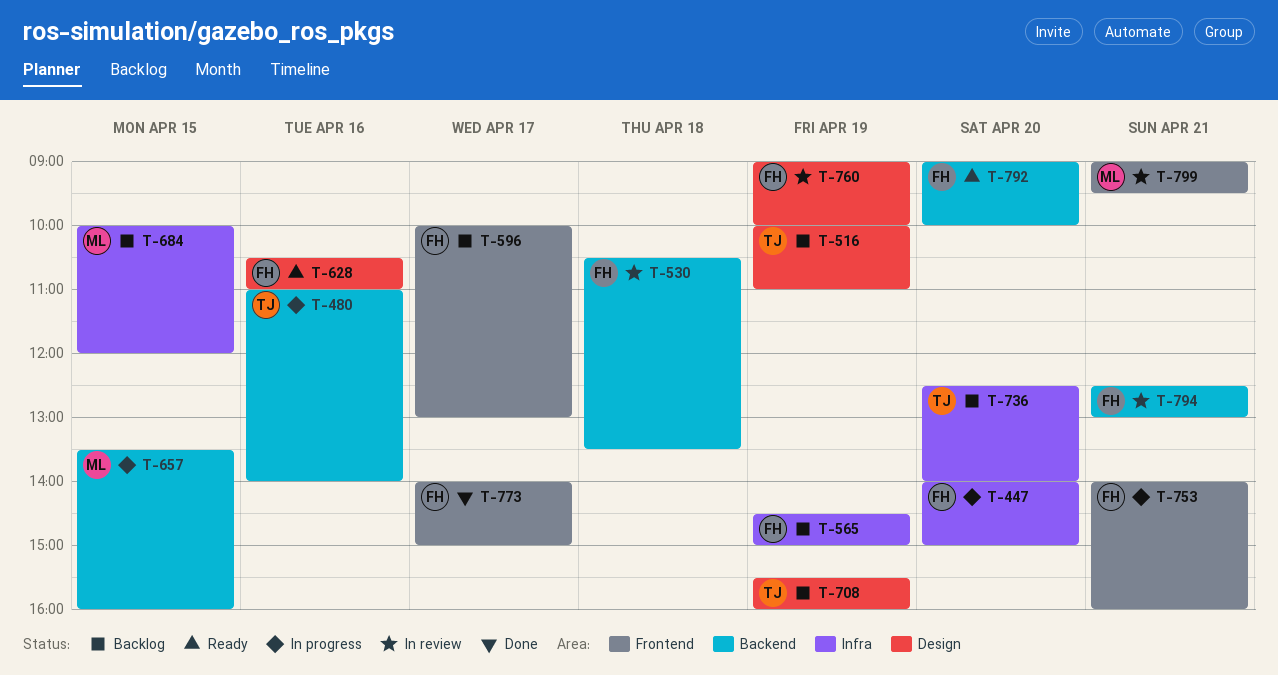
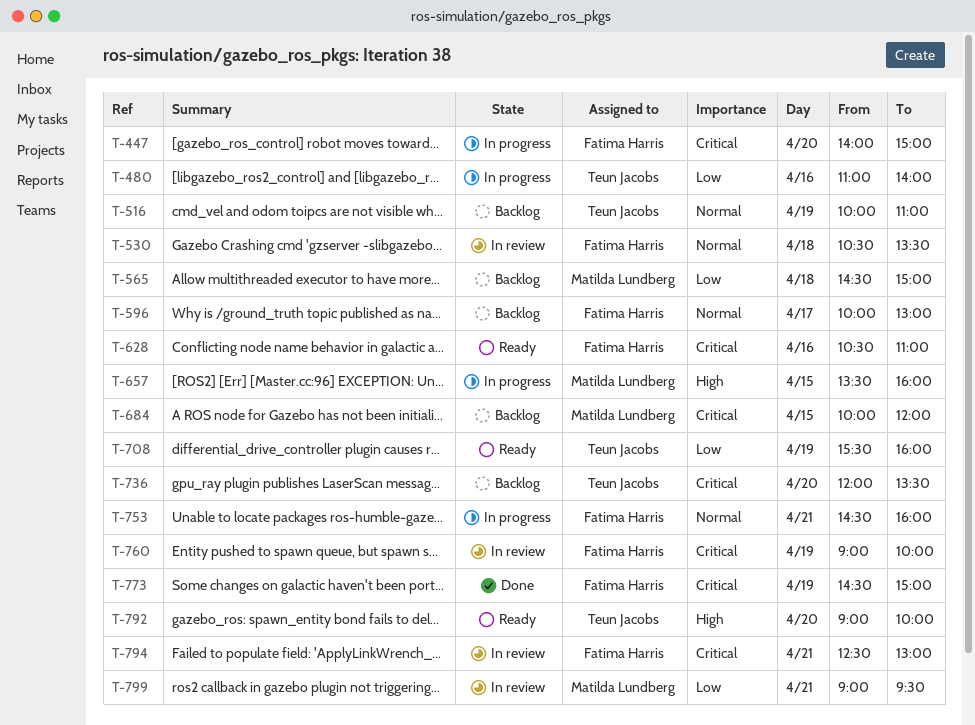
T-565, owner: Fatima Harris -> Matilda Lundberg
T-565, day: Apr 19 -> Apr 18
T-708, status: Backlog -> Ready
T-736, begins: 12:30 -> 12:00
T-736, ends: 14:00 -> 13:30
T-753, begins: 14:00 -> 14:30
T-773, day: Apr 17 -> Apr 19
T-773, begins: 14:00 -> 14:30
T-792, owner: Fatima Harris -> Teun Jacobs

